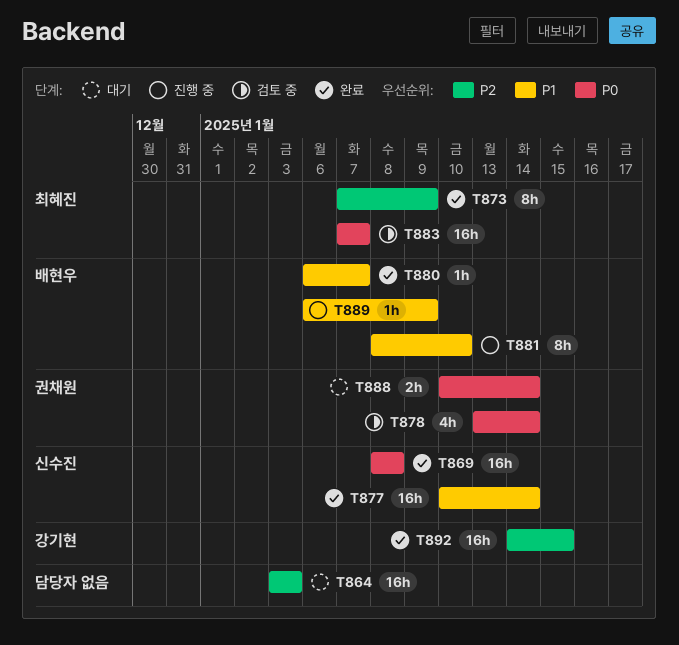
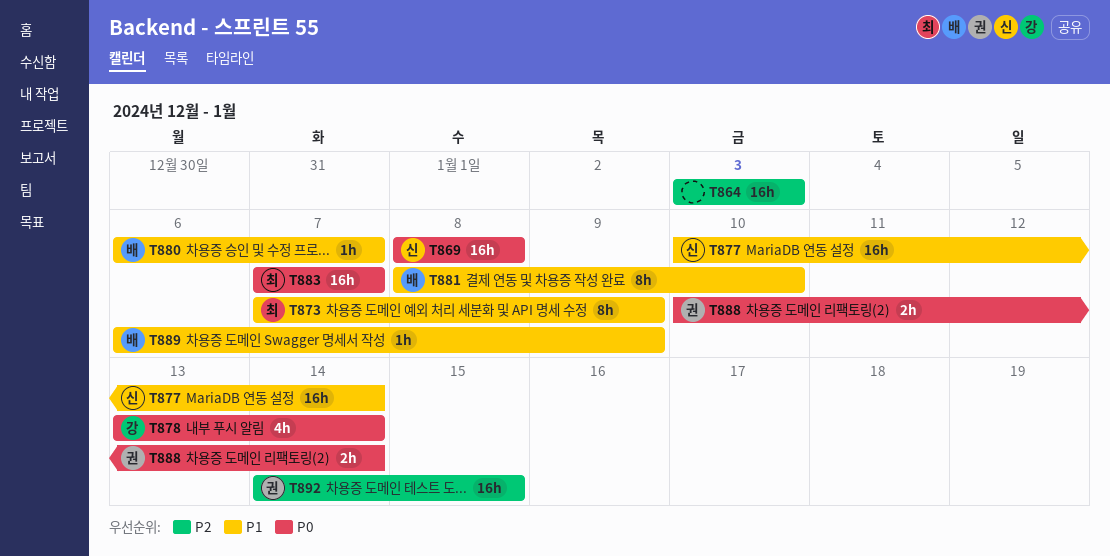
T873, priority: P2 -> P1
T878, owner: 권채원 -> 강기현
T892, owner: 강기현 -> 권채원

